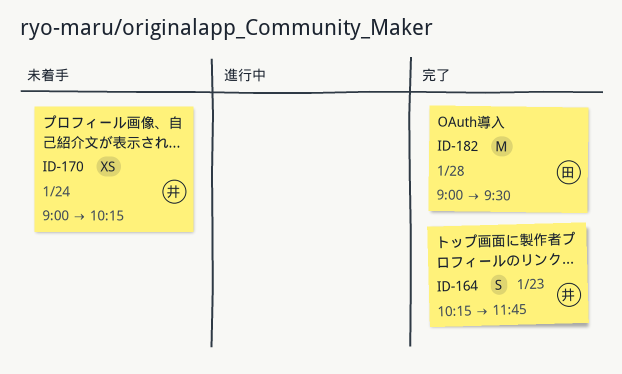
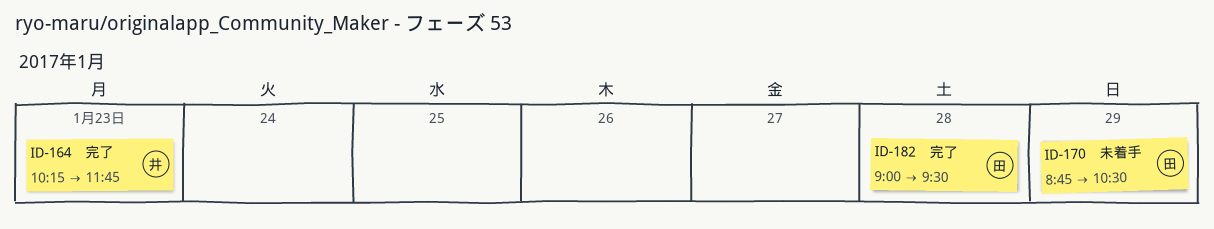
ID-170, owner: 井 -> 田
ID-170, day: Jan 24 -> Jan 29
ID-170, begins: 09:00 -> 08:45
ID-170, ends: 10:15 -> 10:30

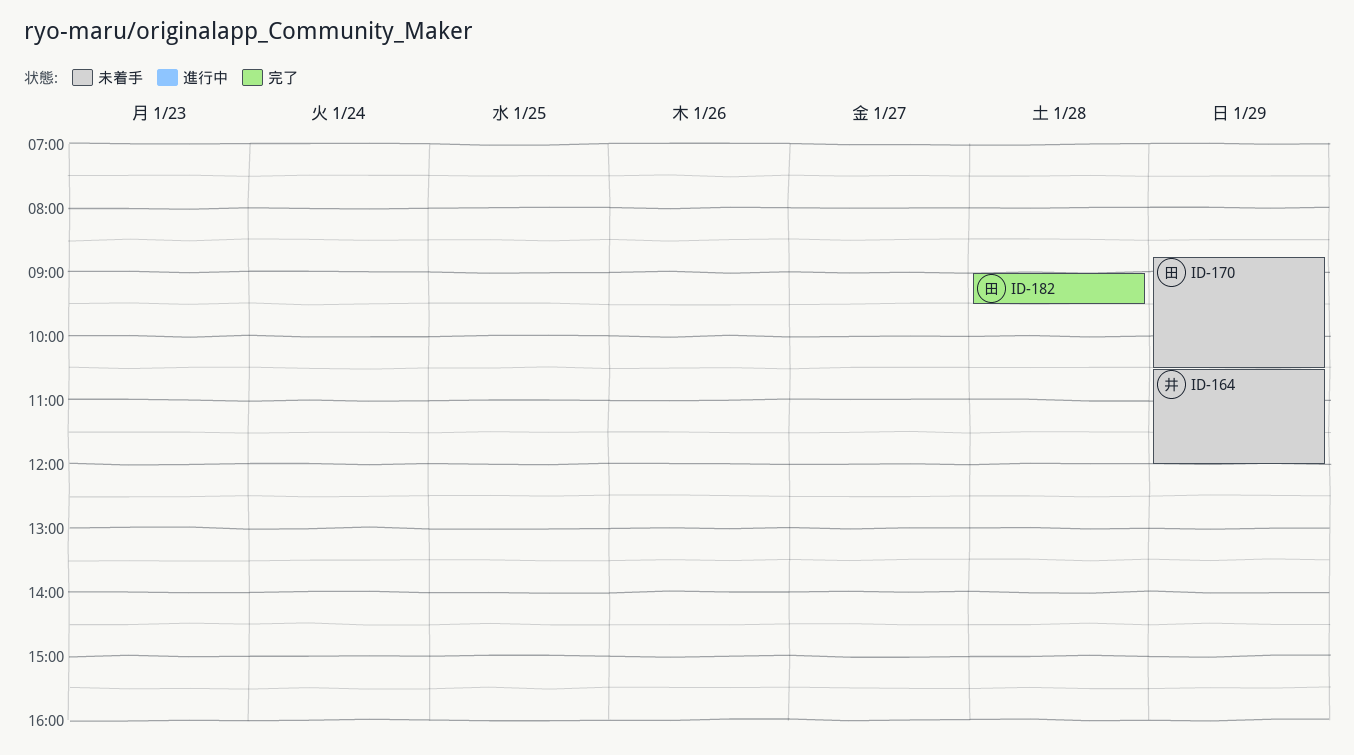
ID-164, status: 完了 -> 未着手
ID-164, day: Jan 23 -> Jan 29
ID-164, begins: 10:15 -> 10:30
ID-164, ends: 11:45 -> 12:00

